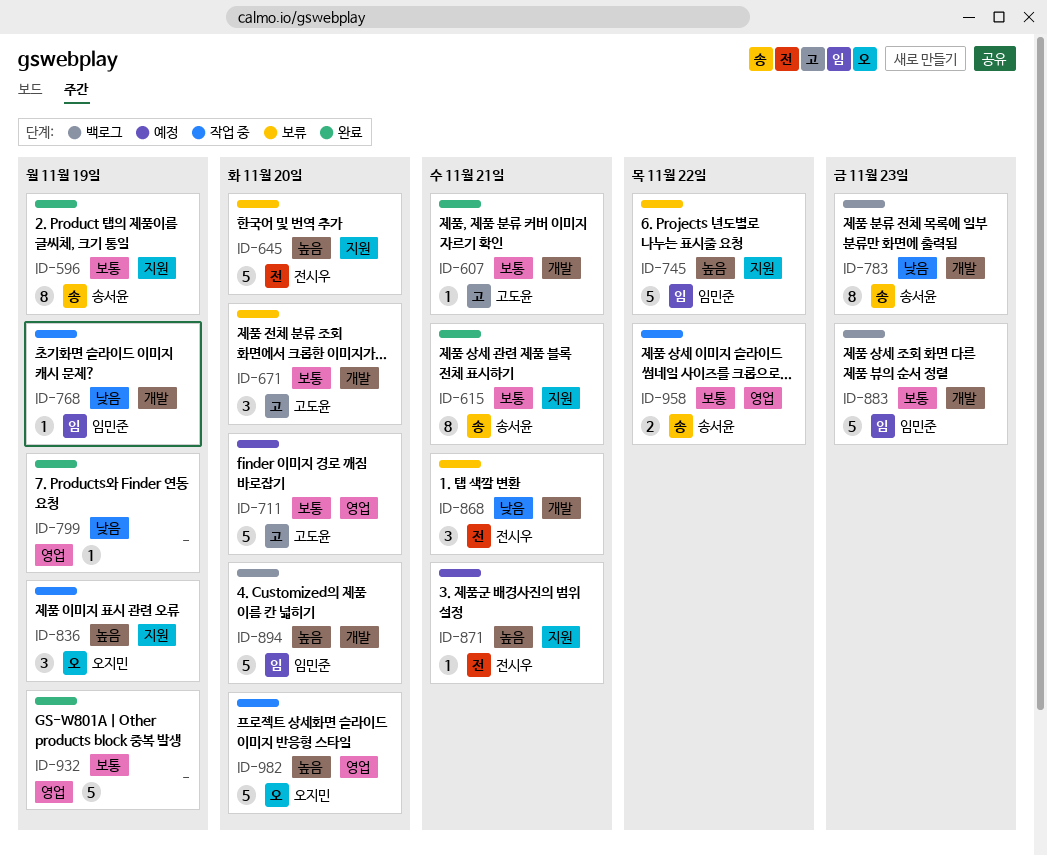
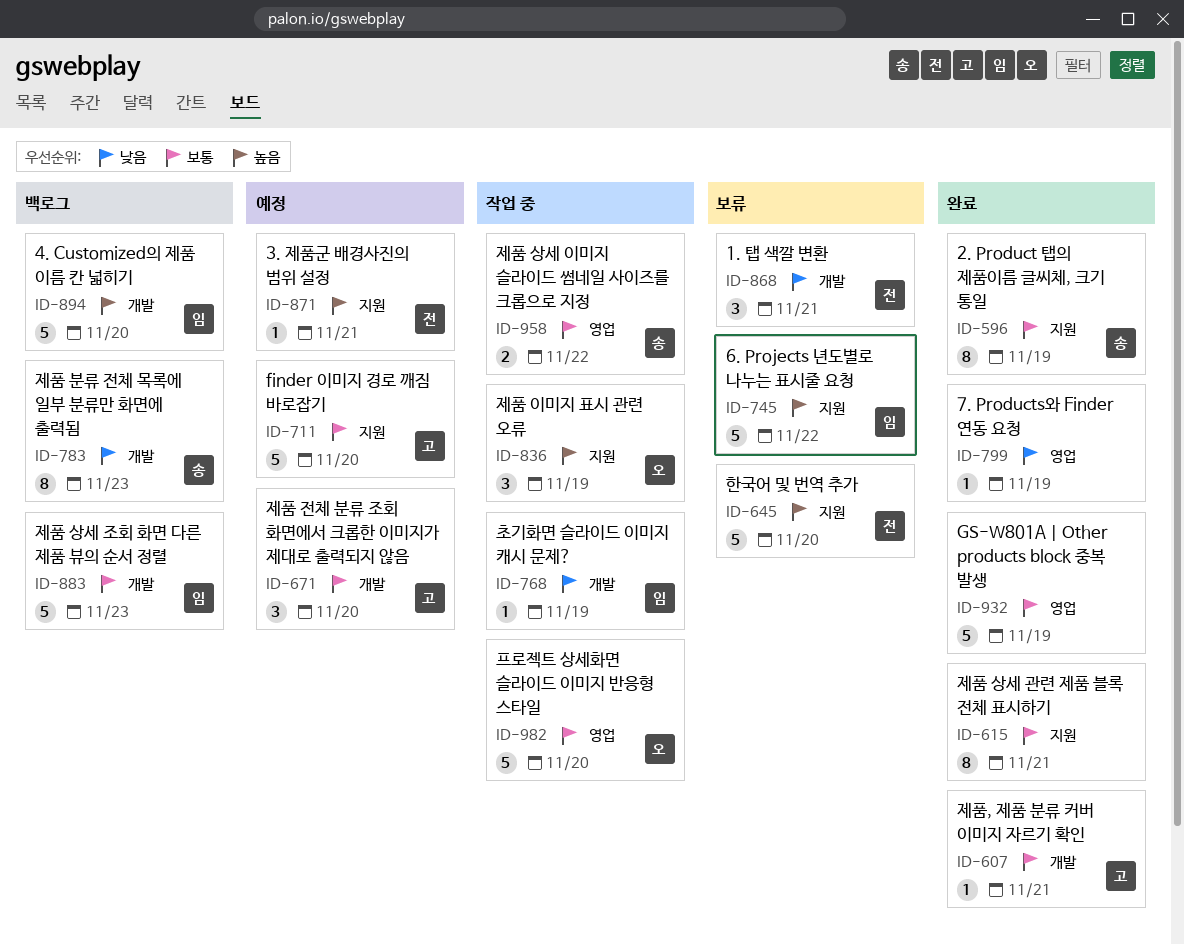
ID-615, owner: 송서윤 -> none
ID-671, status: 보류 -> 예정
ID-711, label: 영업 -> 지원
ID-982, priority: 높음 -> 보통

